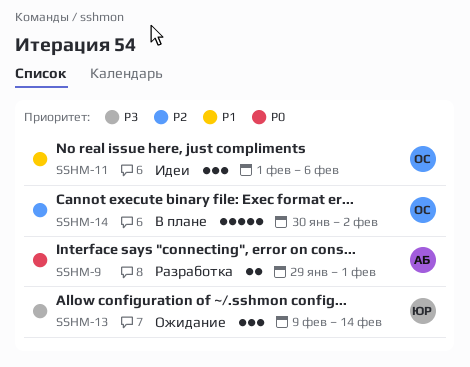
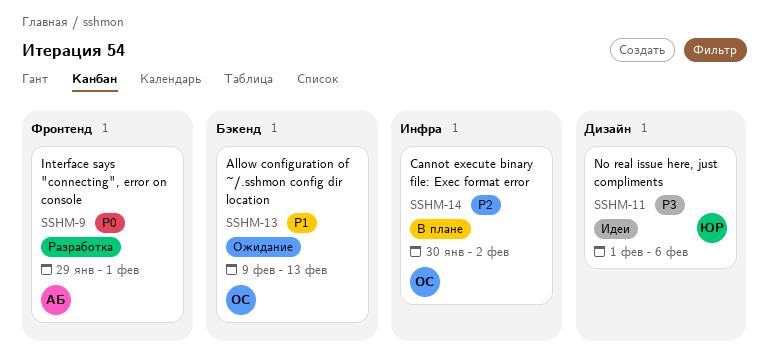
SSHM-11, owner: ОС -> ЮР
SSHM-11, priority: P1 -> P3
SSHM-13, owner: ЮР -> ОС
SSHM-13, priority: P3 -> P1
SSHM-13, due: Feb 14 -> Feb 13

